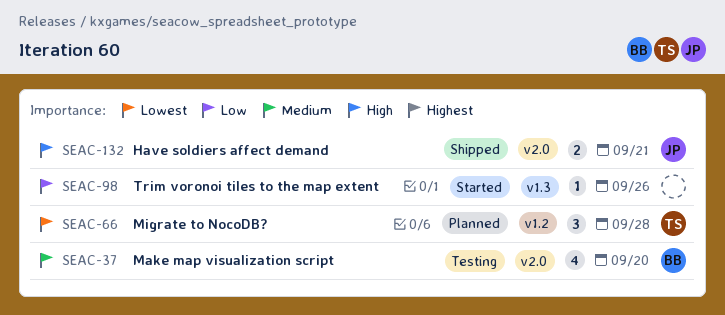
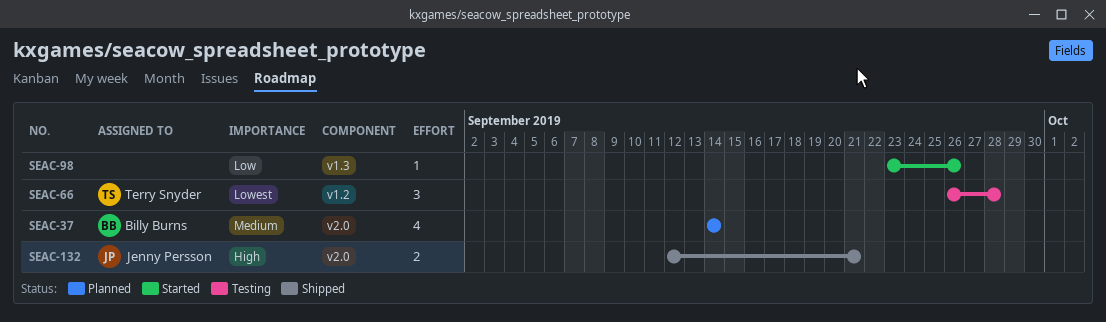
SEAC-37, status: Testing -> Planned
SEAC-37, due: Sep 20 -> Sep 14
SEAC-66, status: Planned -> Testing

